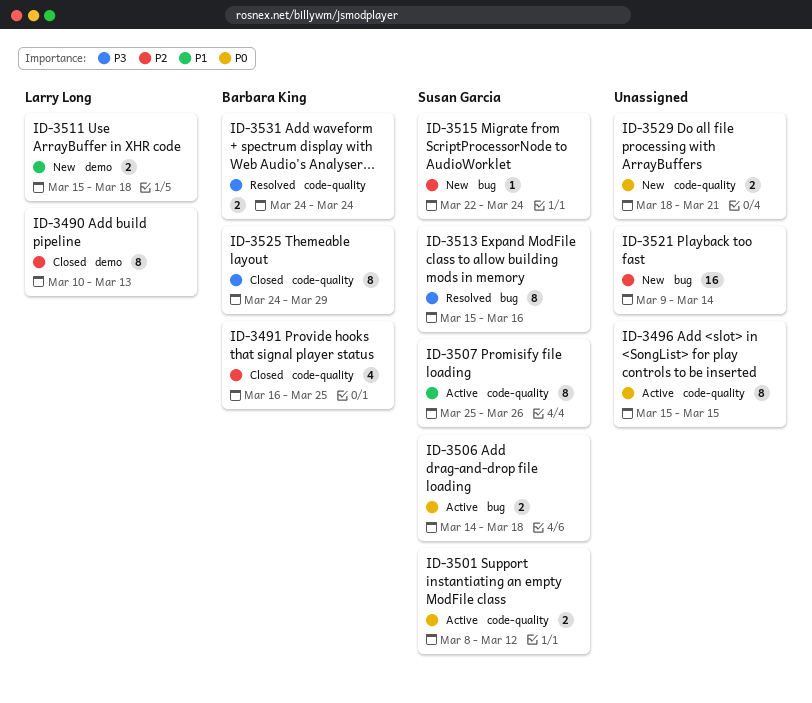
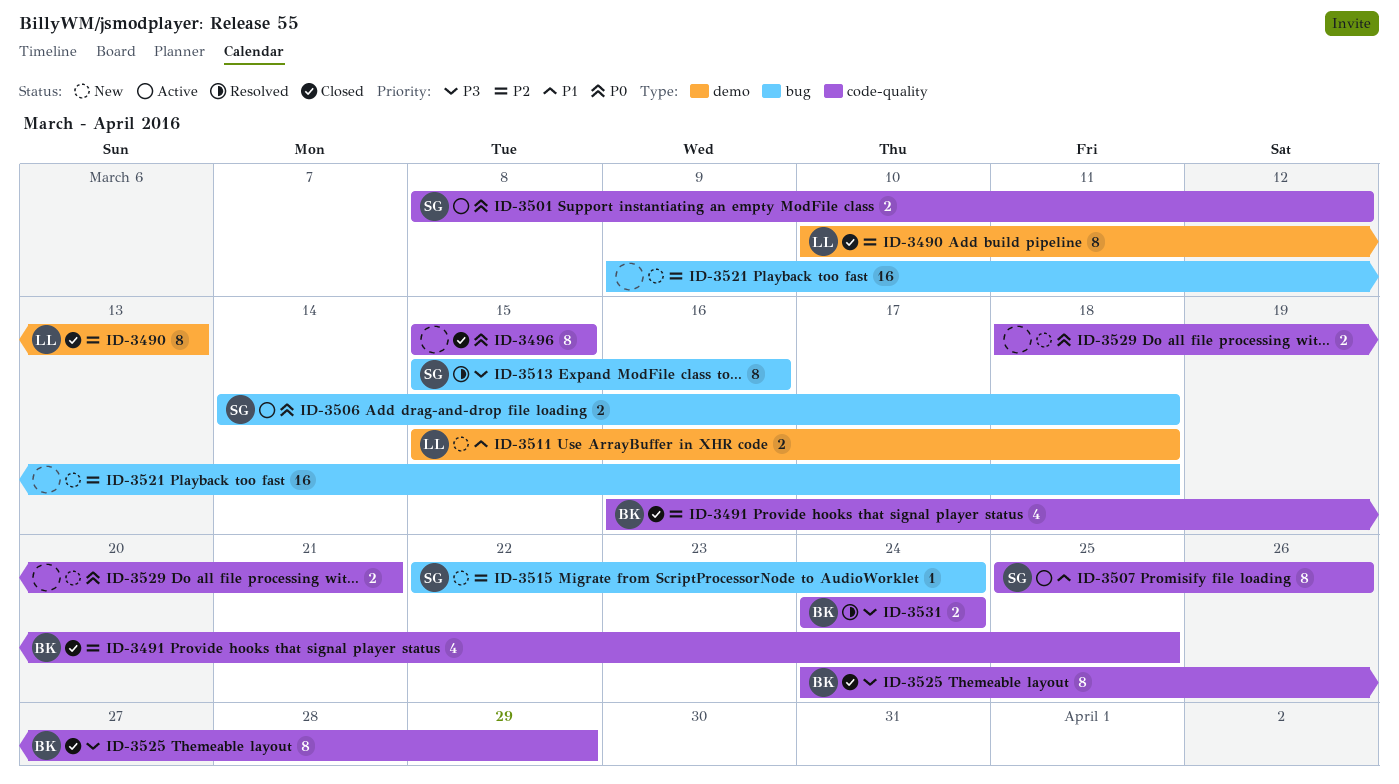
ID-3496, status: Active -> Closed
ID-3521, due: Mar 14 -> Mar 18

